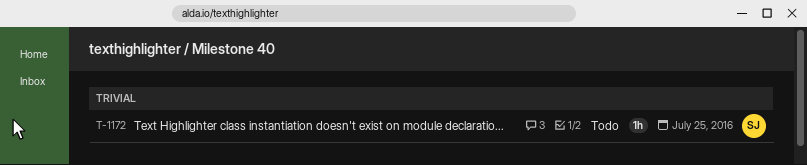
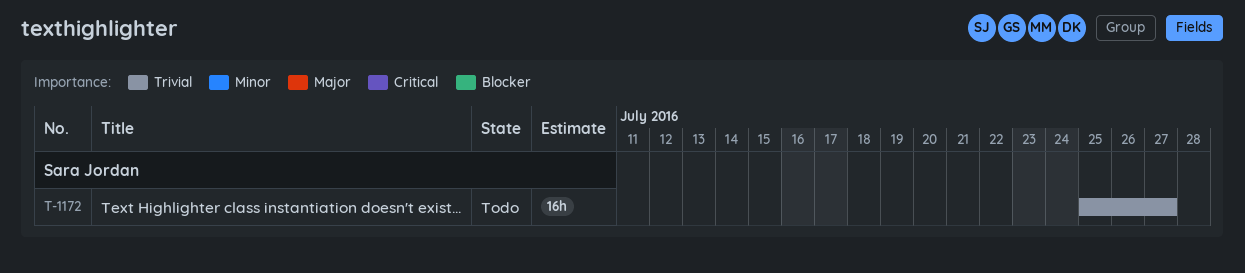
T-1172, estimate: 1h -> 16h
T-1172, due: Jul 25 -> Jul 27

